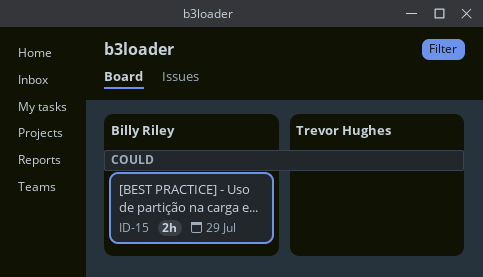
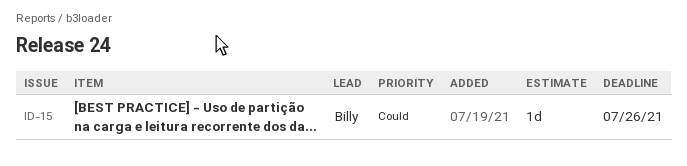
ID-15, estimate: 2h -> 1d
ID-15, due: Jul 29 -> Jul 26

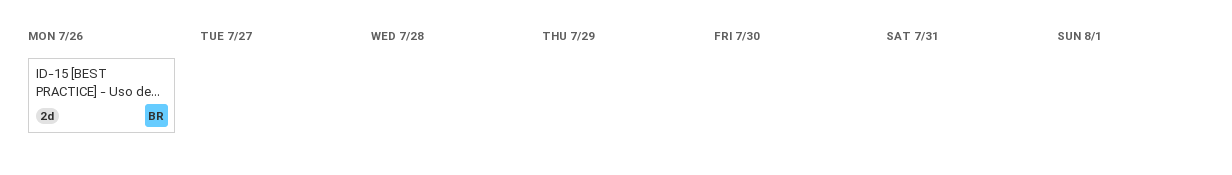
ID-15, estimate: 1d -> 2d

